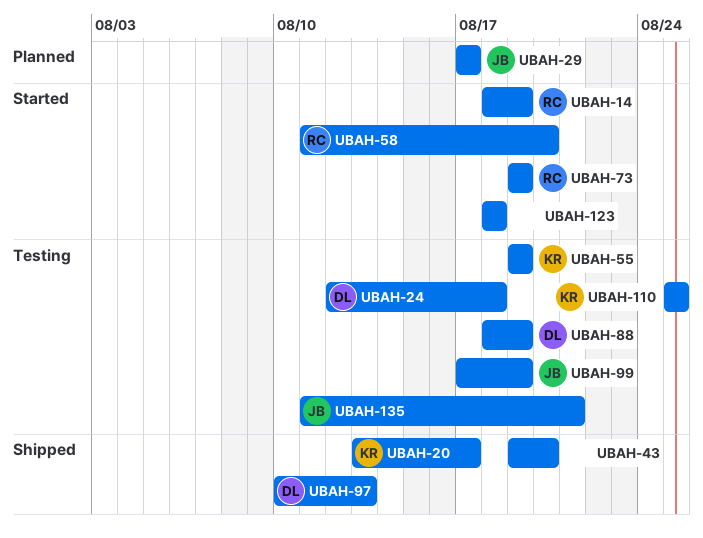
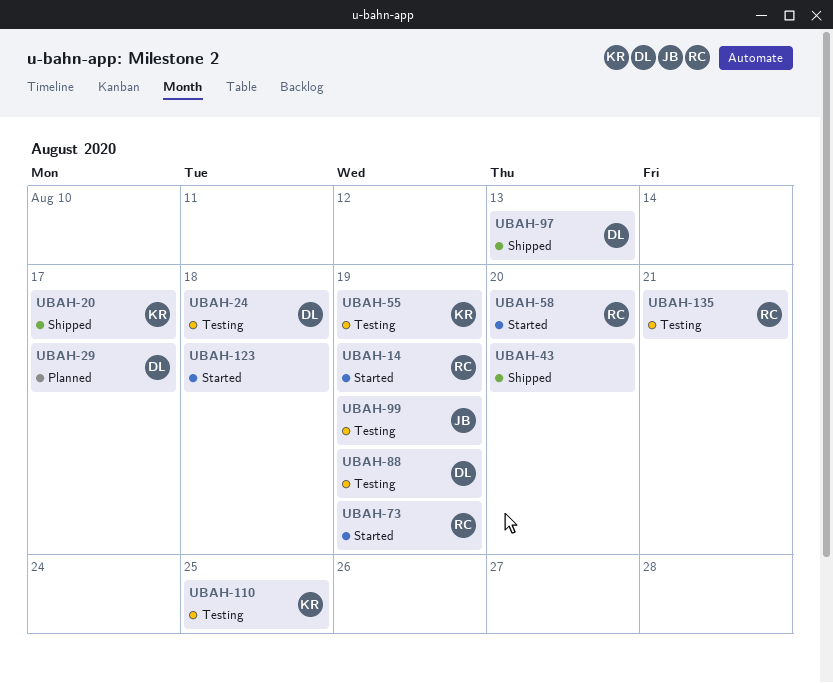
UBAH-29, owner: JB -> DL
UBAH-135, owner: JB -> RC

